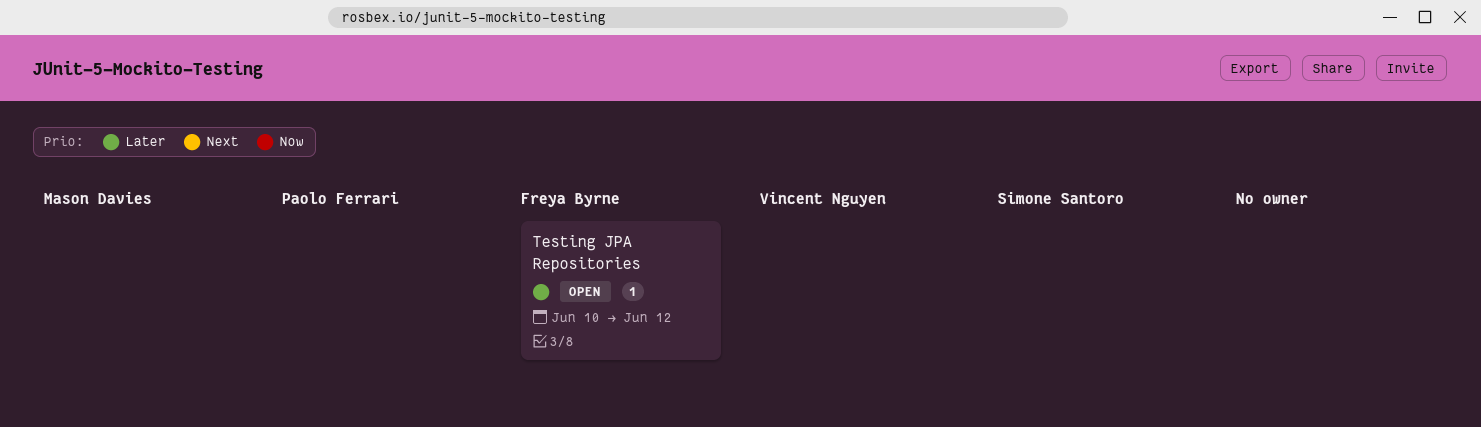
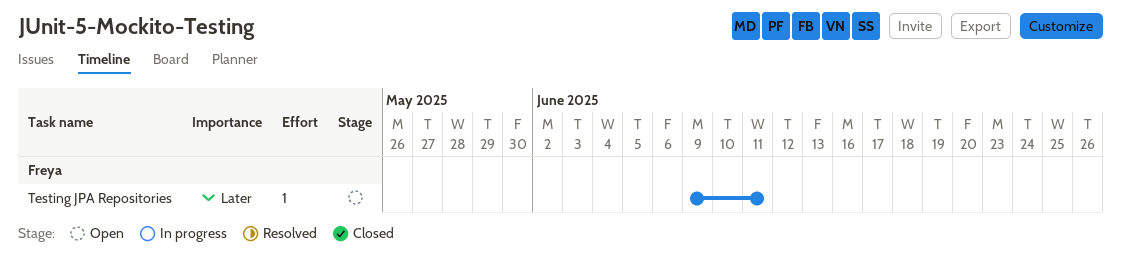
Testing JPA Repositories, start: Jun 10 -> Jun 9
Testing JPA Repositories, due: Jun 12 -> Jun 11

